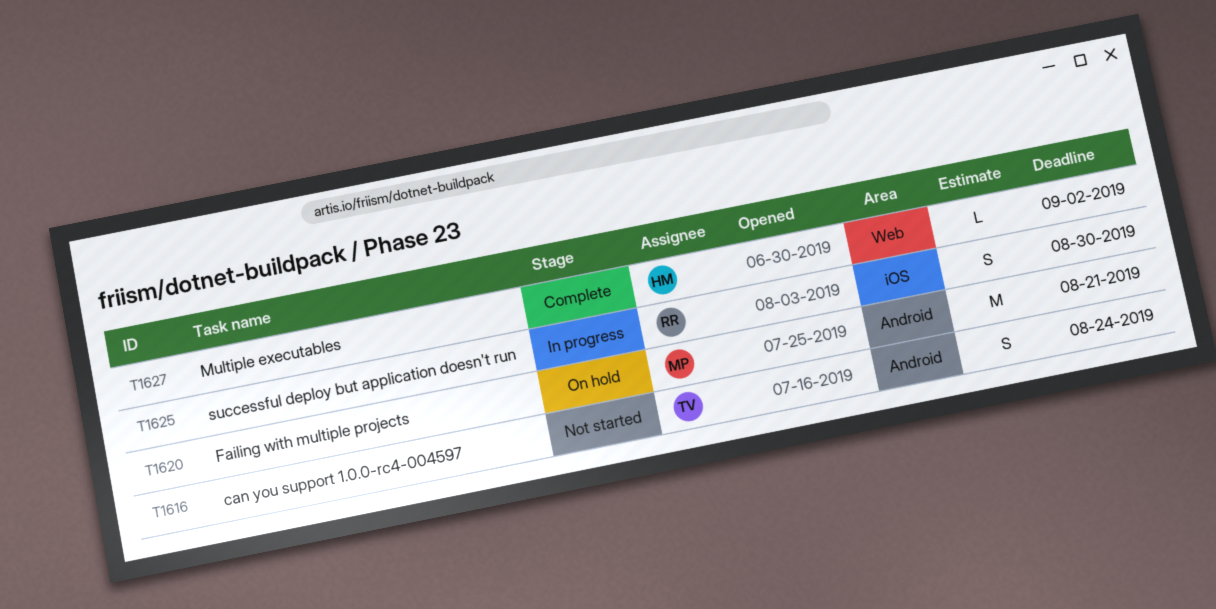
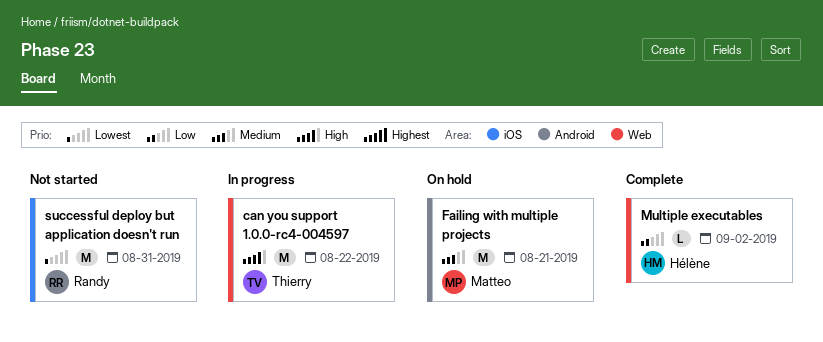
can you support 1.0.0-rc4-004597, status: Not started -> In progress
can you support 1.0.0-rc4-004597, label: Android -> Web
can you support 1.0.0-rc4-004597, estimate: S -> M
can you support 1.0.0-rc4-004597, due: Aug 24 -> Aug 22
successful deploy but application doesn't run, status: In progress -> Not started
successful deploy but application doesn't run, estimate: S -> M
successful deploy but application doesn't run, due: Aug 30 -> Aug 31

